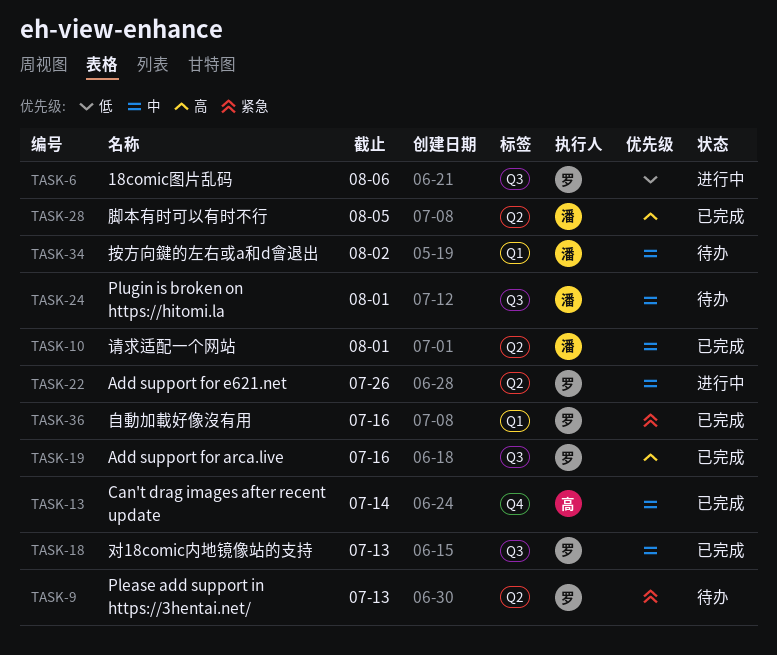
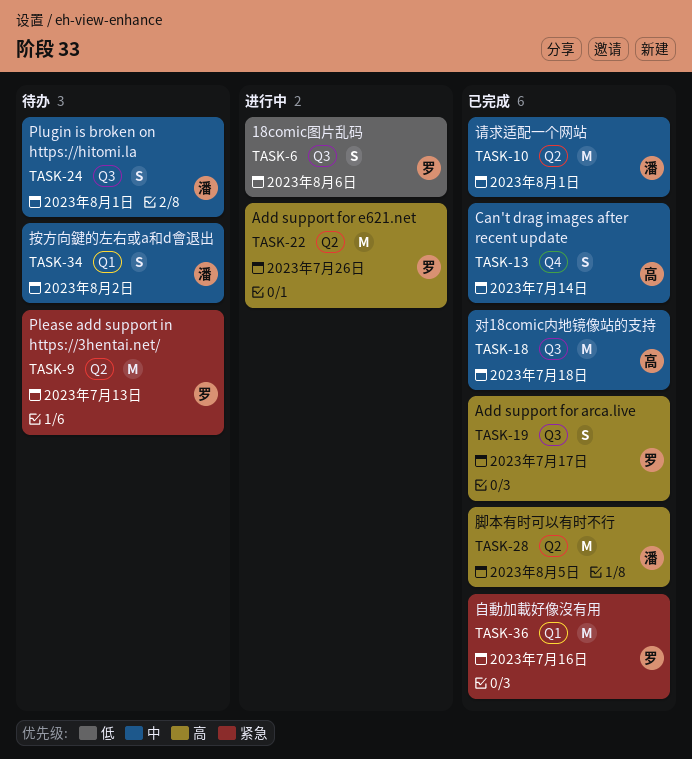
TASK-18, owner: 罗 -> 高
TASK-18, due: Jul 13 -> Jul 18
TASK-19, due: Jul 16 -> Jul 17
TASK-22, priority: 中 -> 高

